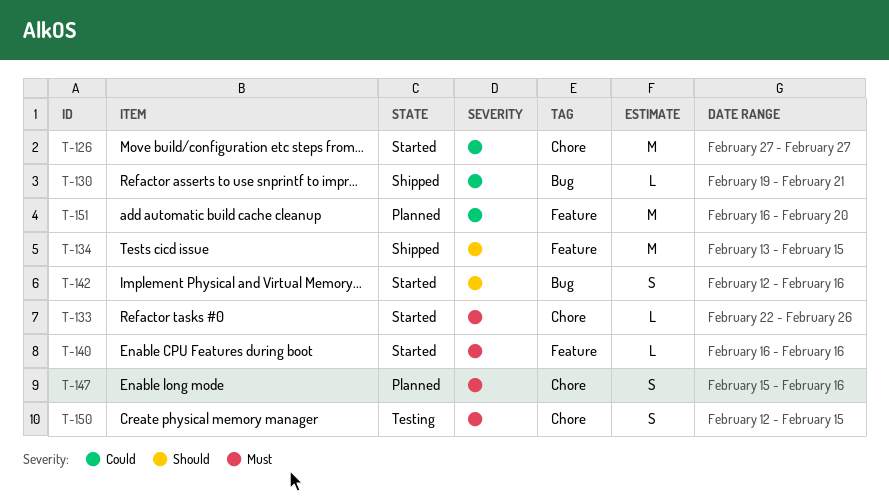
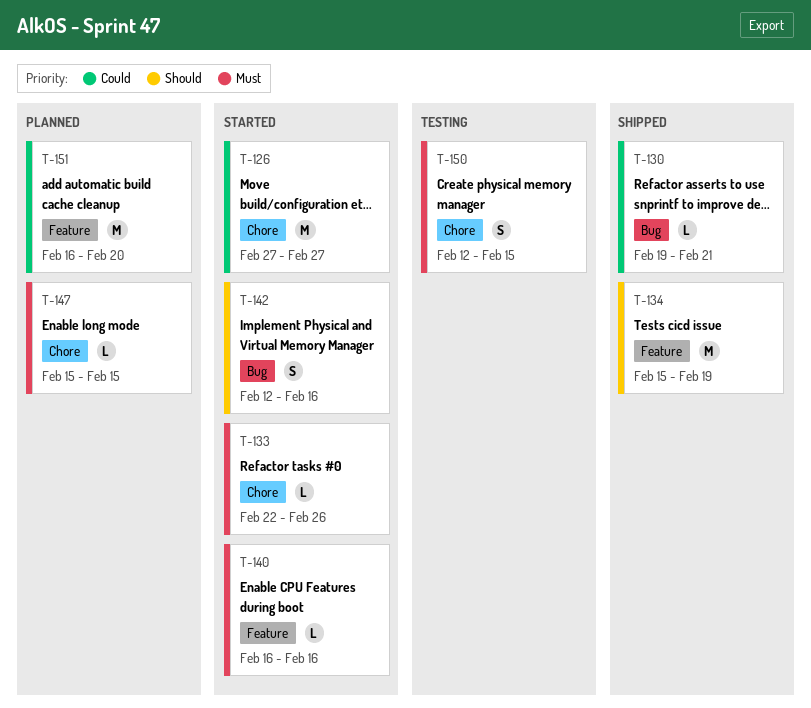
T-134, start: Feb 13 -> Feb 15
T-134, due: Feb 15 -> Feb 19
T-147, estimate: S -> L
T-147, due: Feb 16 -> Feb 15

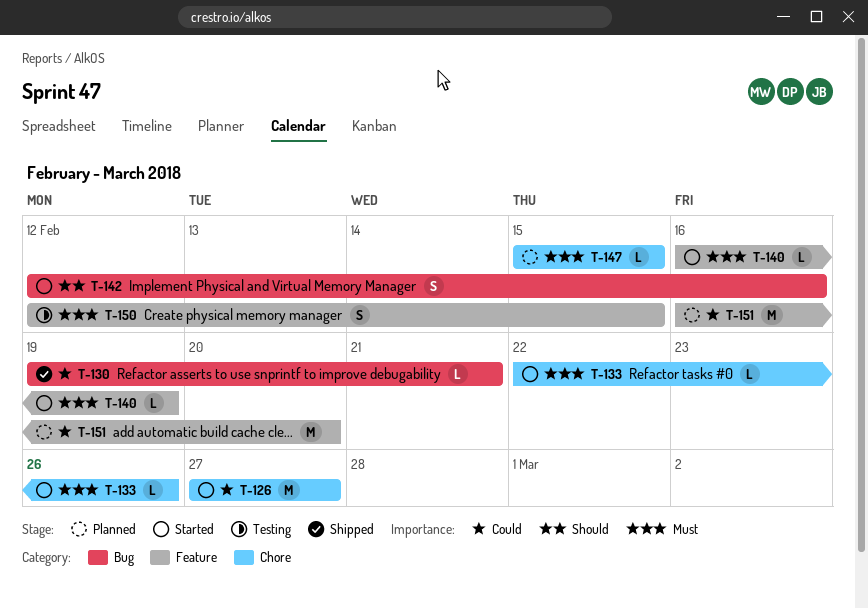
T-134: present -> none
T-140, due: Feb 16 -> Feb 19
T-150, label: Chore -> Feature

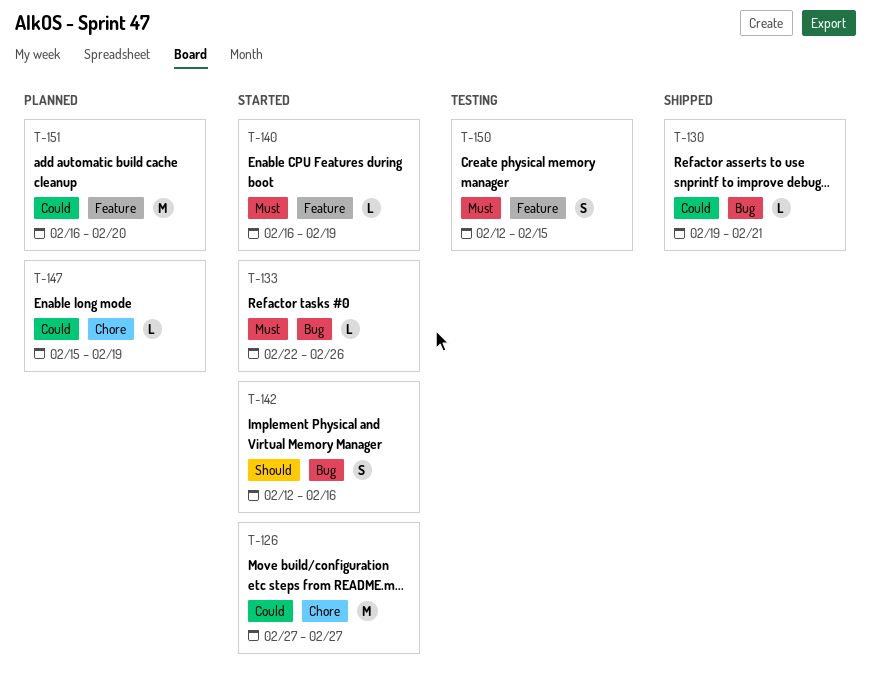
T-133, label: Chore -> Bug
T-147, priority: Must -> Could
T-147, due: Feb 15 -> Feb 19

